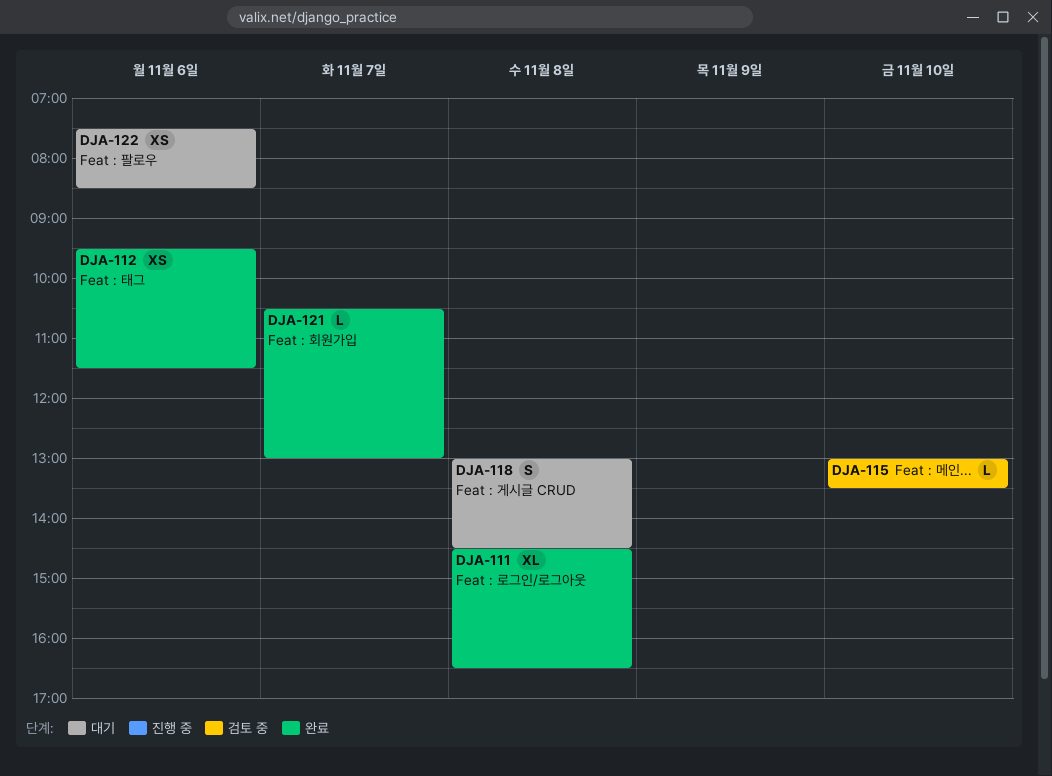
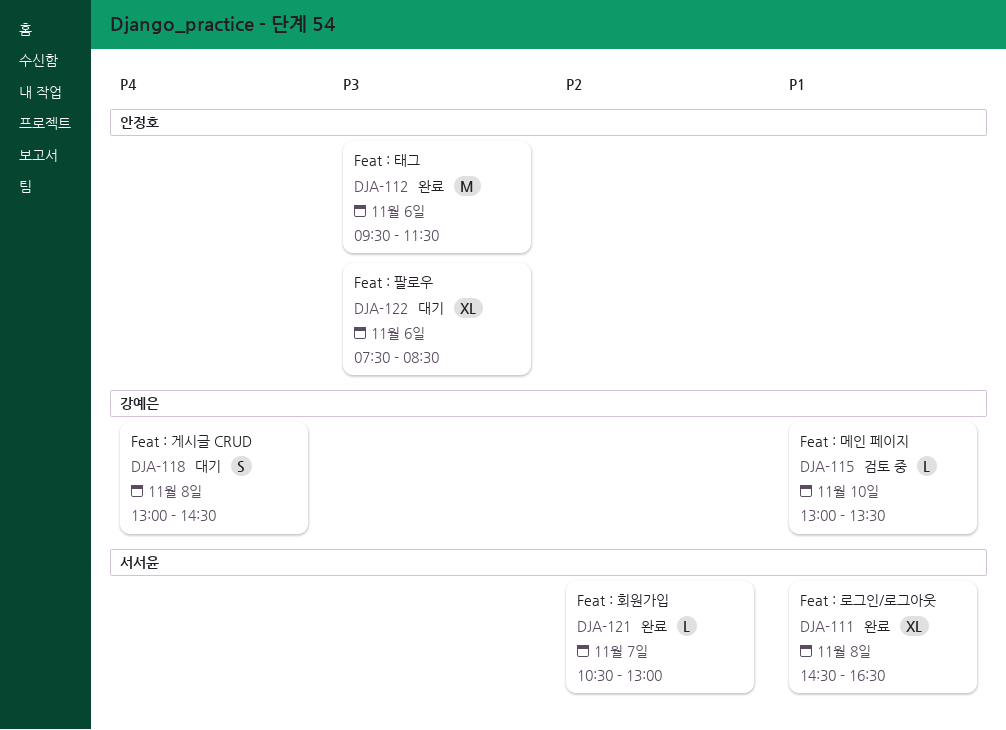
DJA-112, estimate: XS -> M
DJA-122, estimate: XS -> XL

